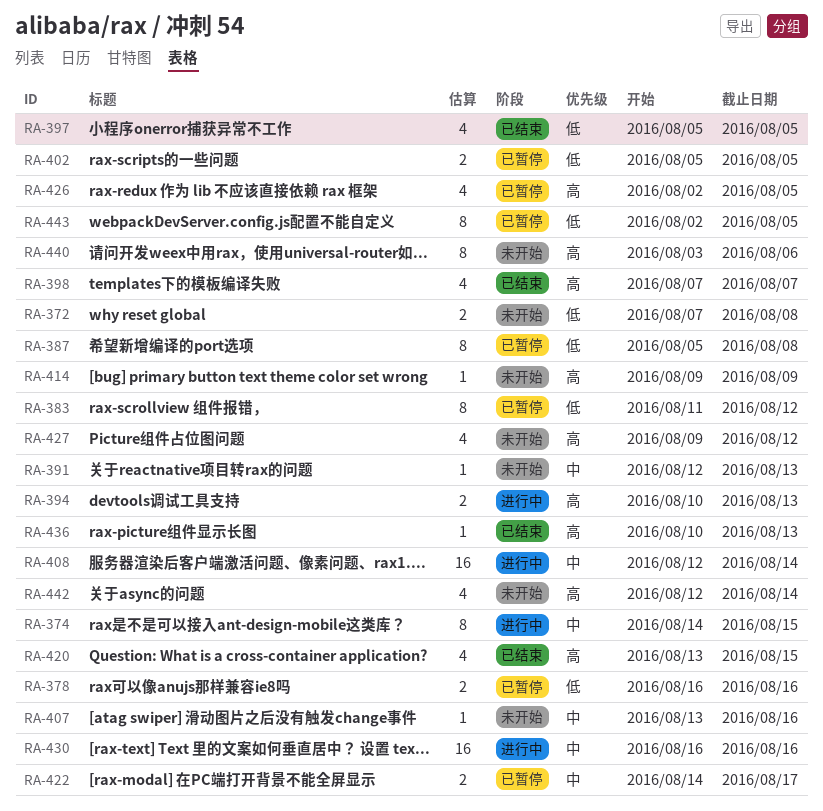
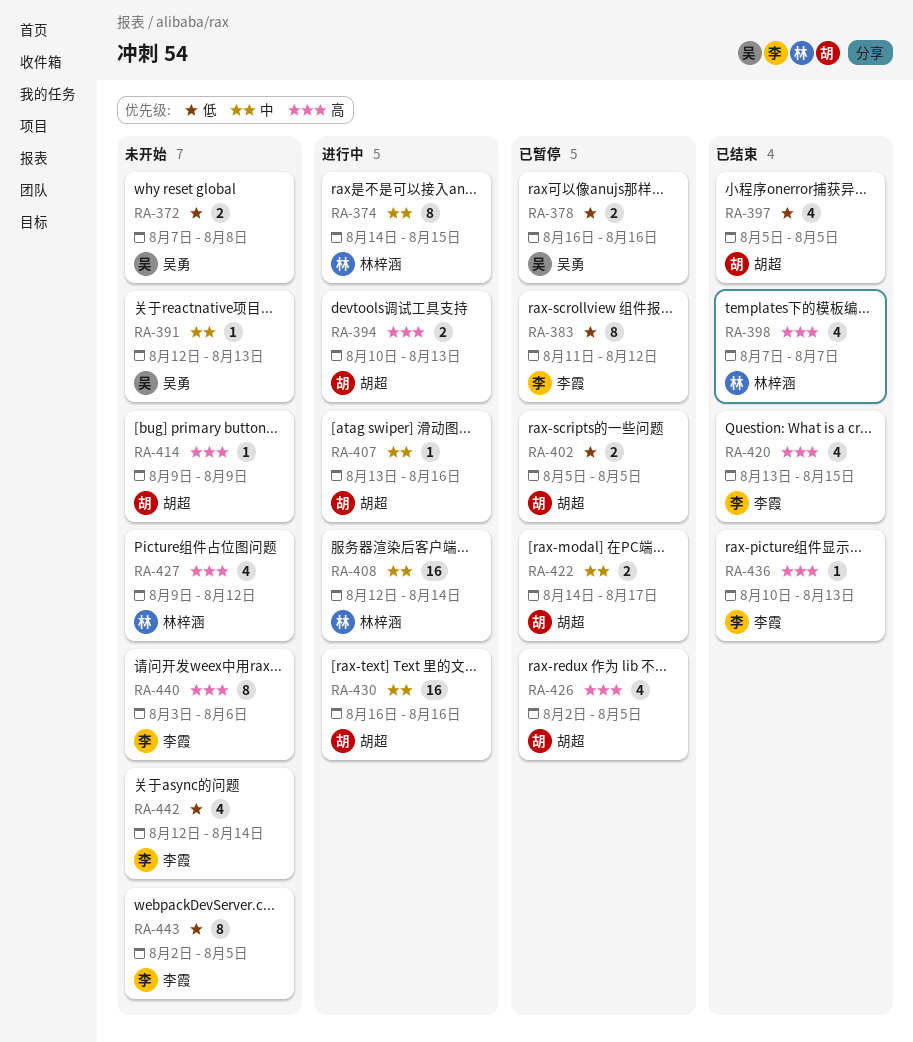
RA-387: present -> none
RA-407, status: 未开始 -> 进行中
RA-442, priority: 高 -> 低
RA-443, status: 已暂停 -> 未开始

